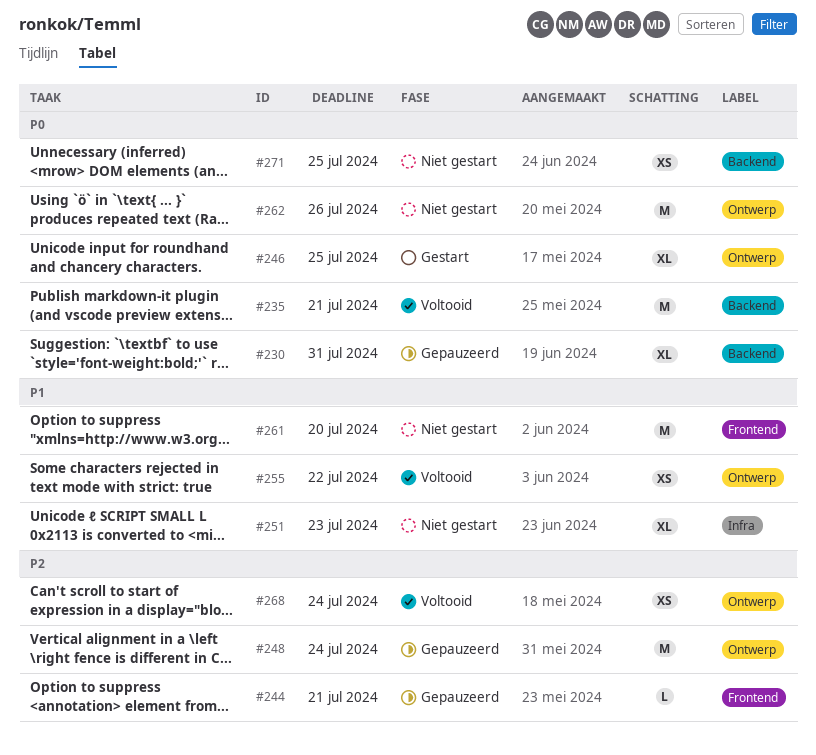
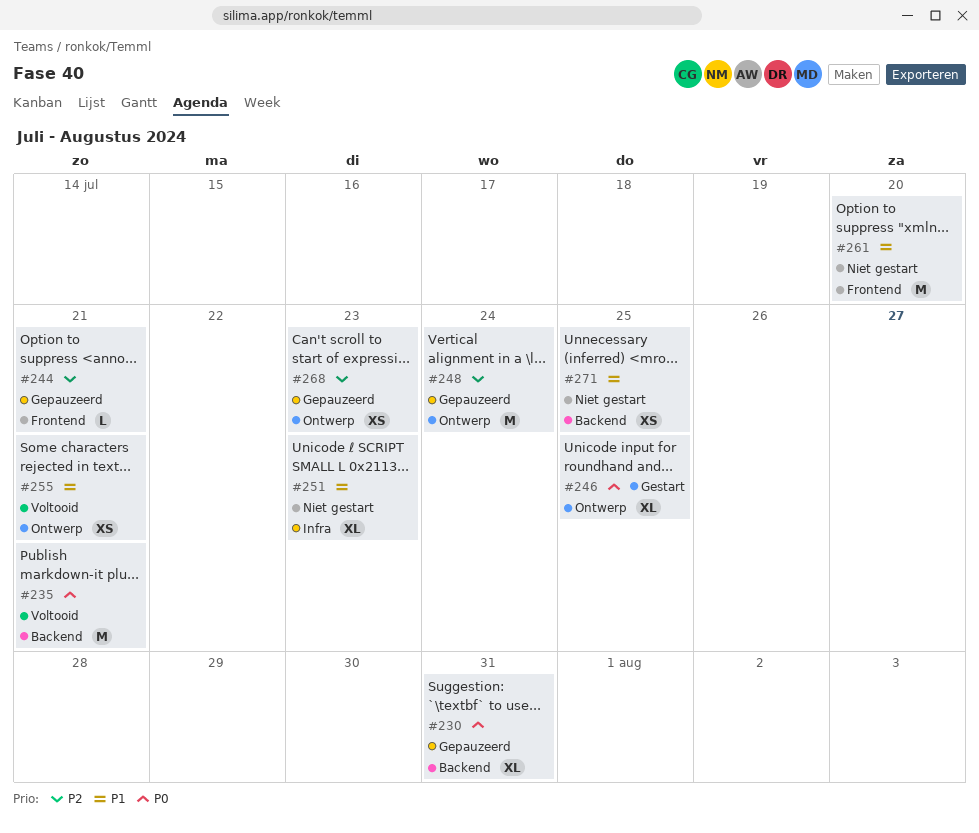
#255, due: Jul 22 -> Jul 21
#262: present -> none
#268, status: Voltooid -> Gepauzeerd
#268, due: Jul 24 -> Jul 23
#271, priority: P0 -> P1

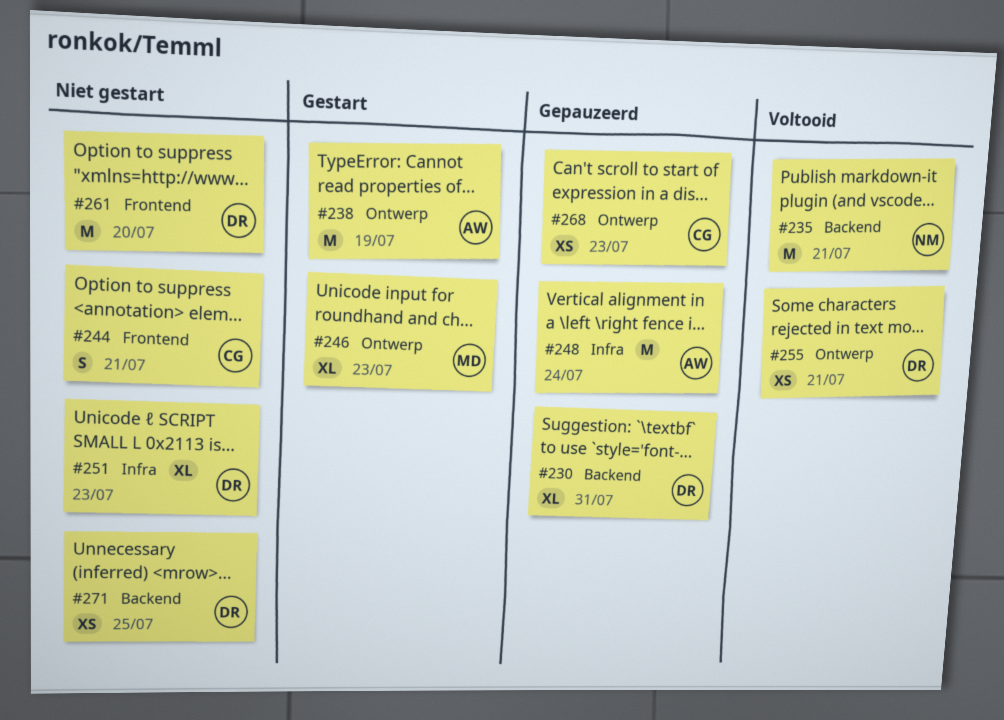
#238: none -> present
#244, status: Gepauzeerd -> Niet gestart
#244, estimate: L -> S
#246, due: Jul 25 -> Jul 23
#248, label: Ontwerp -> Infra

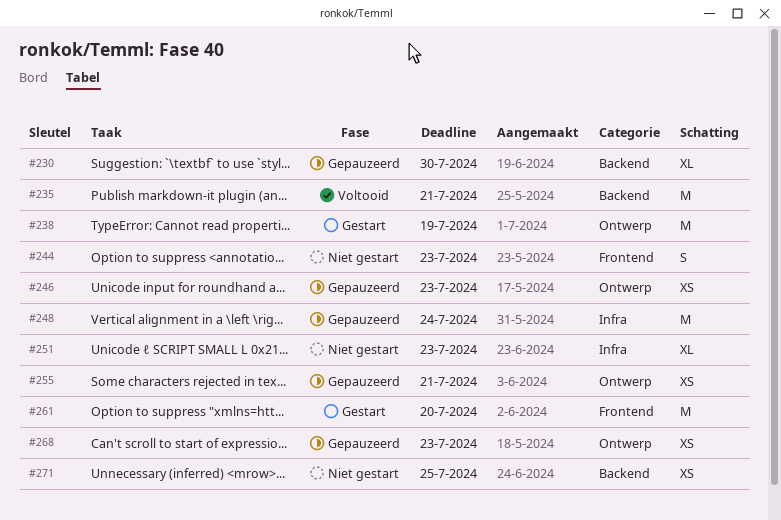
#230, due: Jul 31 -> Jul 30
#244, due: Jul 21 -> Jul 23
#246, status: Gestart -> Gepauzeerd
#246, estimate: XL -> XS
#255, status: Voltooid -> Gepauzeerd
#261, status: Niet gestart -> Gestart

